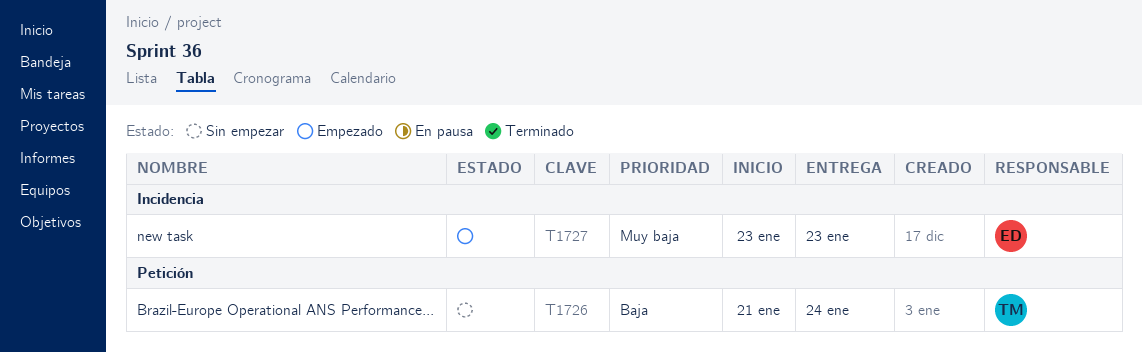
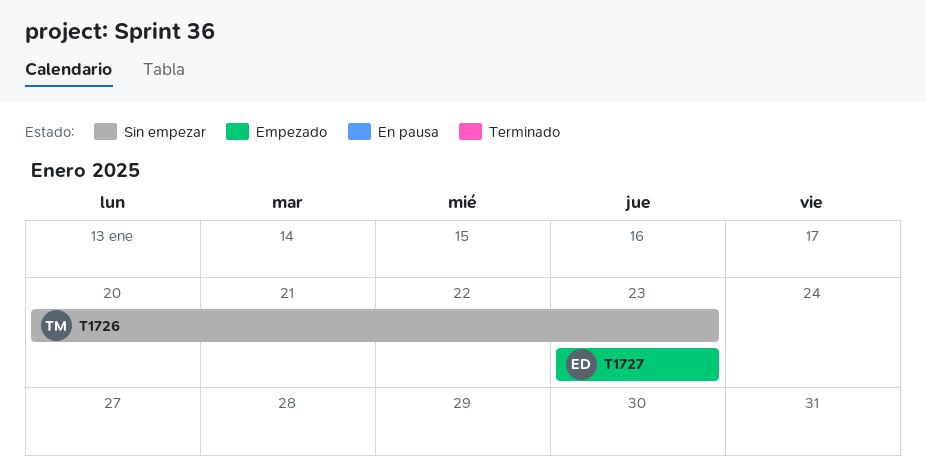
T1726, start: Jan 21 -> Jan 20
T1726, due: Jan 24 -> Jan 23

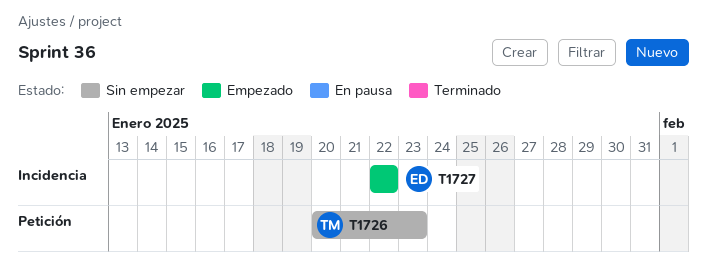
T1727, start: Jan 23 -> Jan 22
T1727, due: Jan 23 -> Jan 22

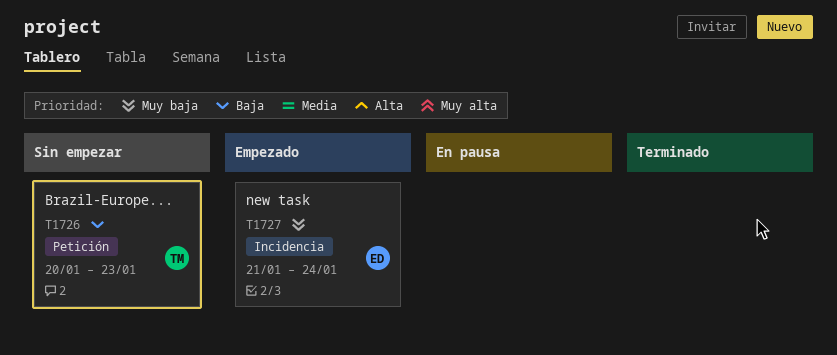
T1727, start: Jan 22 -> Jan 21
T1727, due: Jan 22 -> Jan 24

